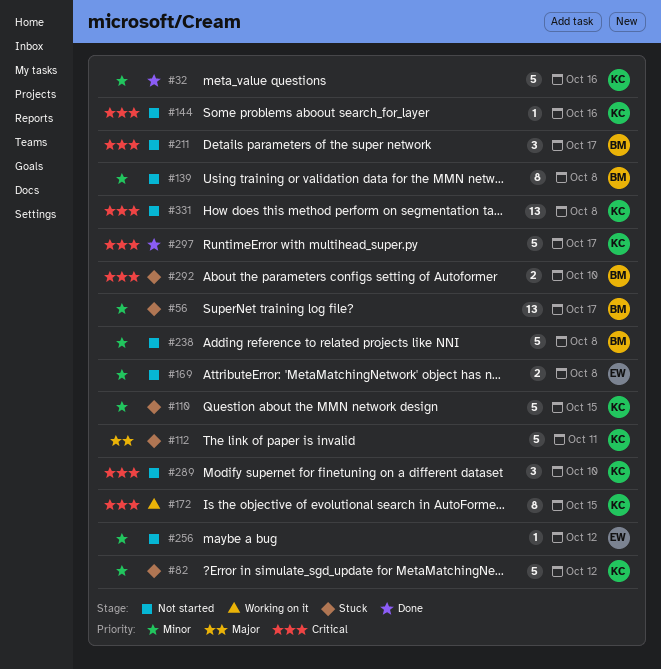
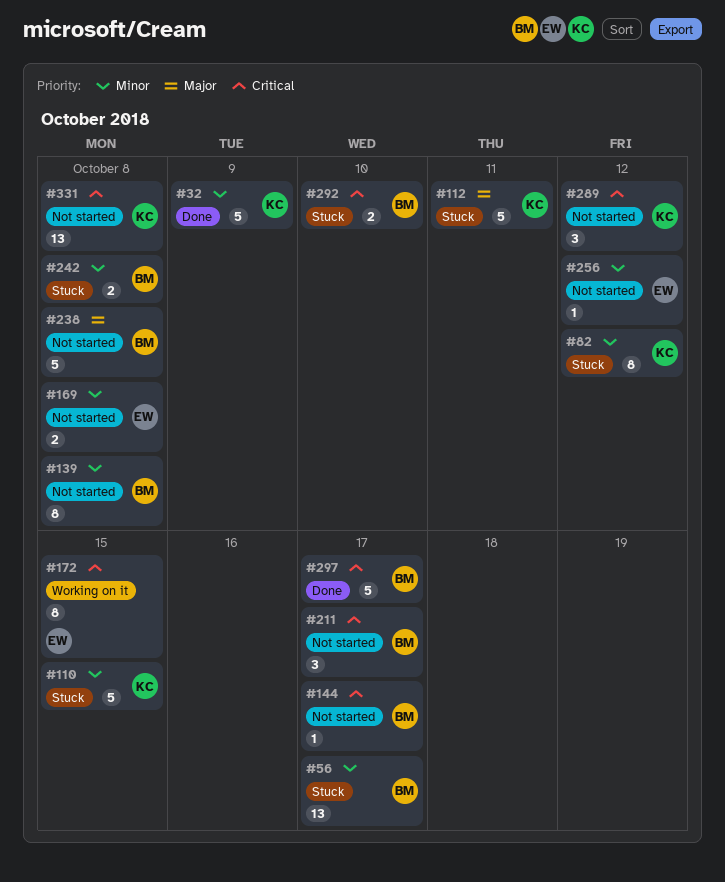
#32, due: Oct 16 -> Oct 9
#82, estimate: 5 -> 8
#144, owner: KC -> BM
#144, due: Oct 16 -> Oct 17
#172, owner: KC -> EW
#238, priority: Minor -> Major
#242: none -> present
#289, due: Oct 10 -> Oct 12
#297, owner: KC -> BM

